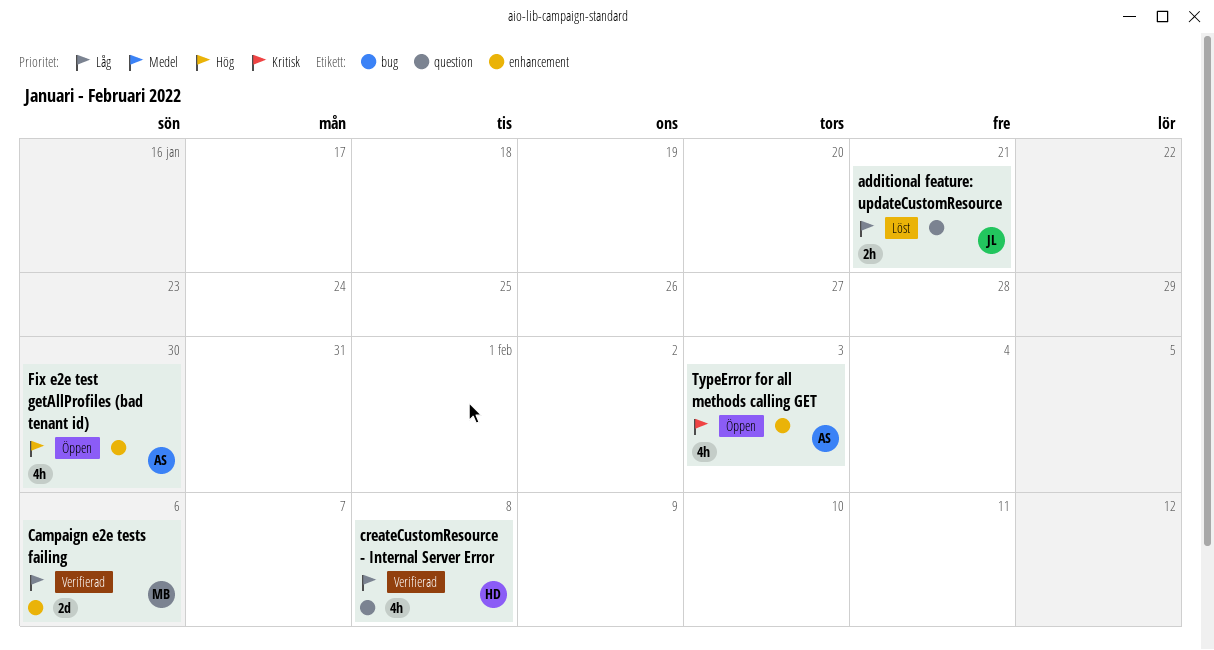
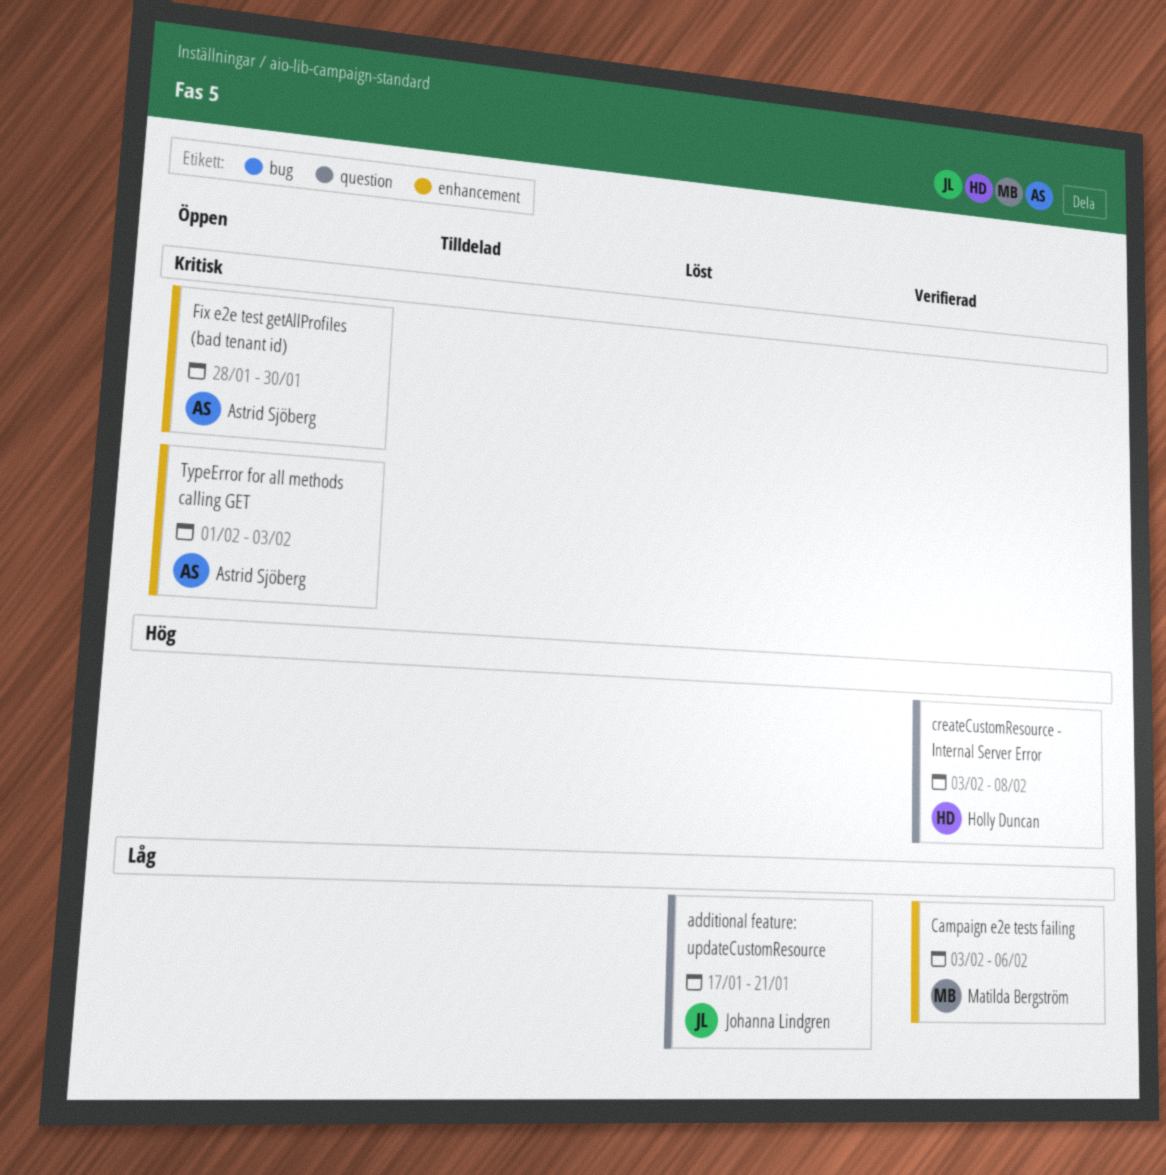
createCustomResource - Internal Server Error, priority: Låg -> Hög
Fix e2e test getAllProfiles (bad tenant id), priority: Hög -> Kritisk

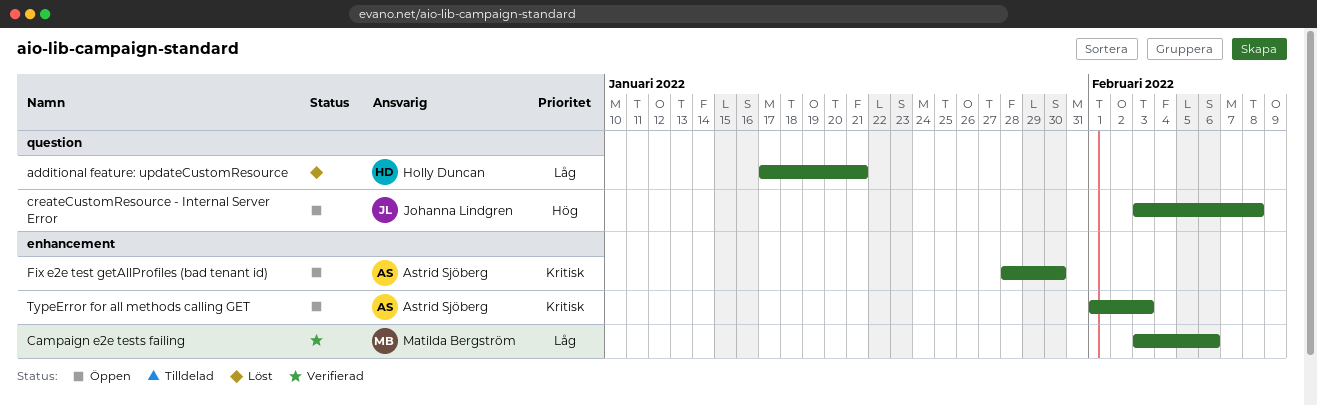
additional feature: updateCustomResource, owner: Johanna Lindgren -> Holly Duncan
createCustomResource - Internal Server Error, status: Verifierad -> Öppen
createCustomResource - Internal Server Error, owner: Holly Duncan -> Johanna Lindgren

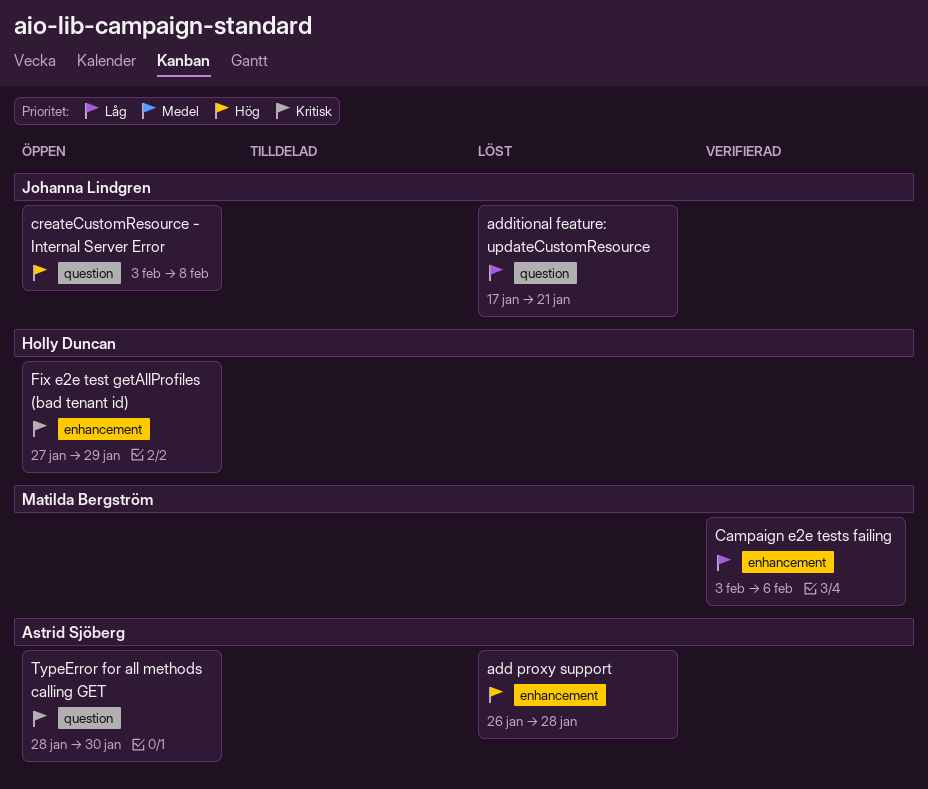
add proxy support: none -> present
additional feature: updateCustomResource, owner: Holly Duncan -> Johanna Lindgren
Fix e2e test getAllProfiles (bad tenant id), owner: Astrid Sjöberg -> Holly Duncan
Fix e2e test getAllProfiles (bad tenant id), start: Jan 28 -> Jan 27
Fix e2e test getAllProfiles (bad tenant id), due: Jan 30 -> Jan 29
TypeError for all methods calling GET, label: enhancement -> question
TypeError for all methods calling GET, start: Feb 1 -> Jan 28
TypeError for all methods calling GET, due: Feb 3 -> Jan 30

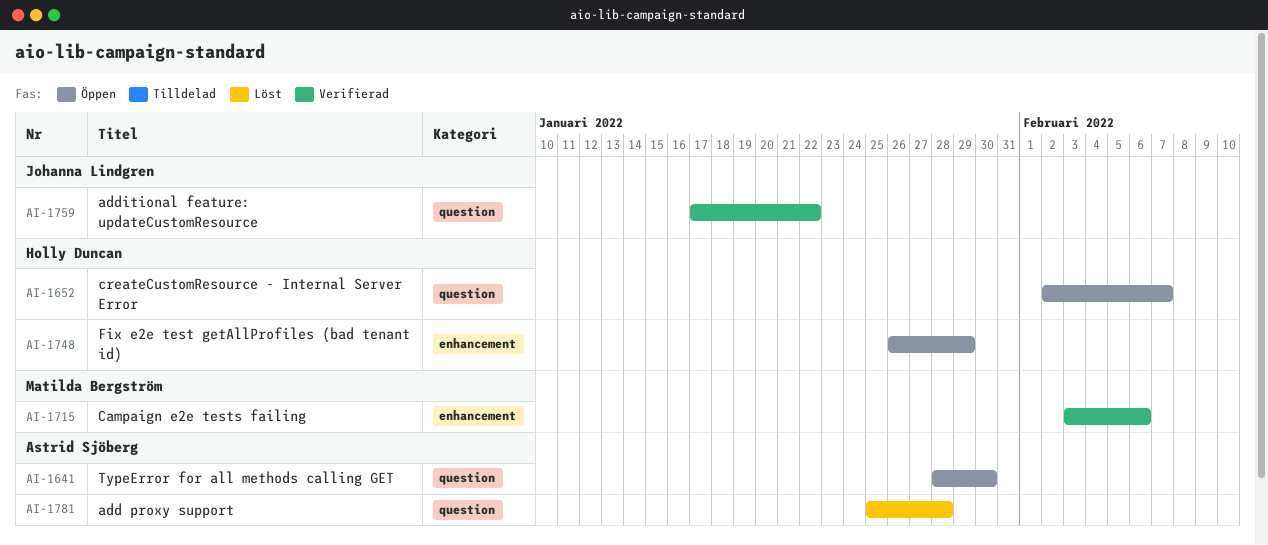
add proxy support, label: enhancement -> question
add proxy support, start: Jan 26 -> Jan 25
additional feature: updateCustomResource, status: Löst -> Verifierad
additional feature: updateCustomResource, due: Jan 21 -> Jan 22
createCustomResource - Internal Server Error, owner: Johanna Lindgren -> Holly Duncan
createCustomResource - Internal Server Error, start: Feb 3 -> Feb 2
createCustomResource - Internal Server Error, due: Feb 8 -> Feb 7
Fix e2e test getAllProfiles (bad tenant id), start: Jan 27 -> Jan 26

